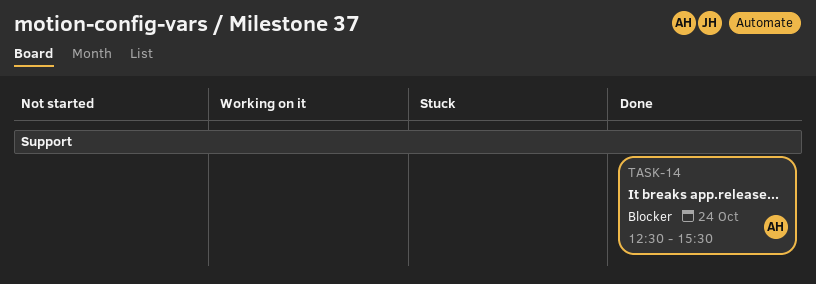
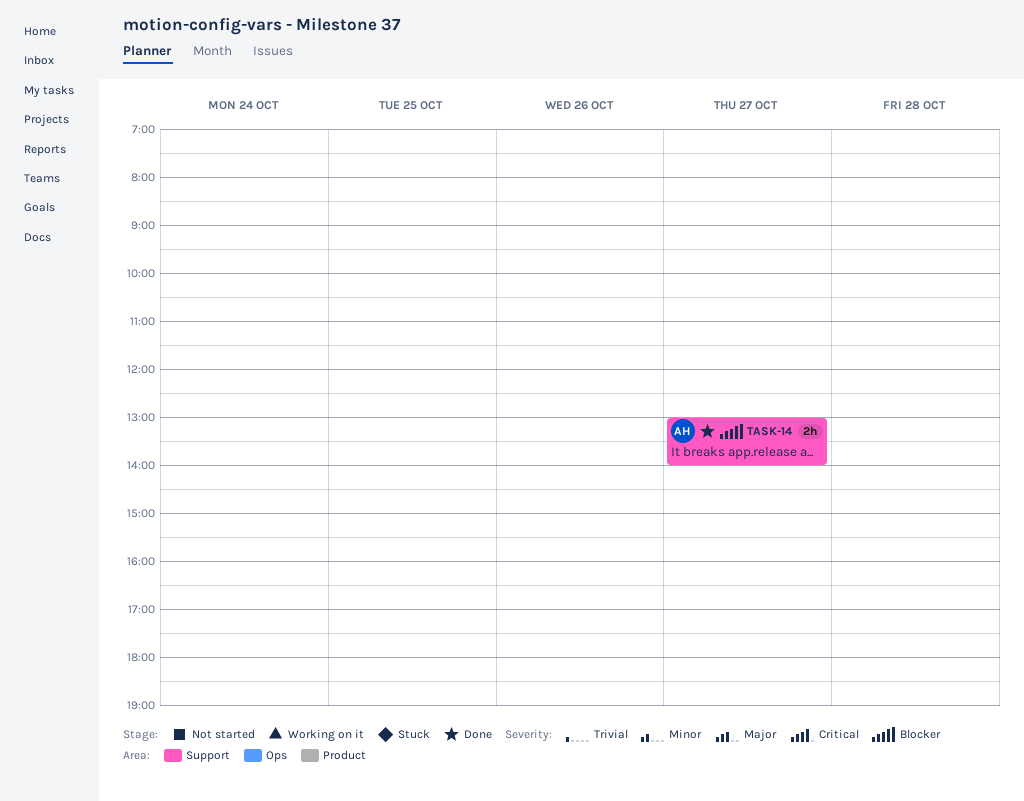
TASK-14, day: Oct 24 -> Oct 27
TASK-14, begins: 12:30 -> 13:00
TASK-14, ends: 15:30 -> 14:00

